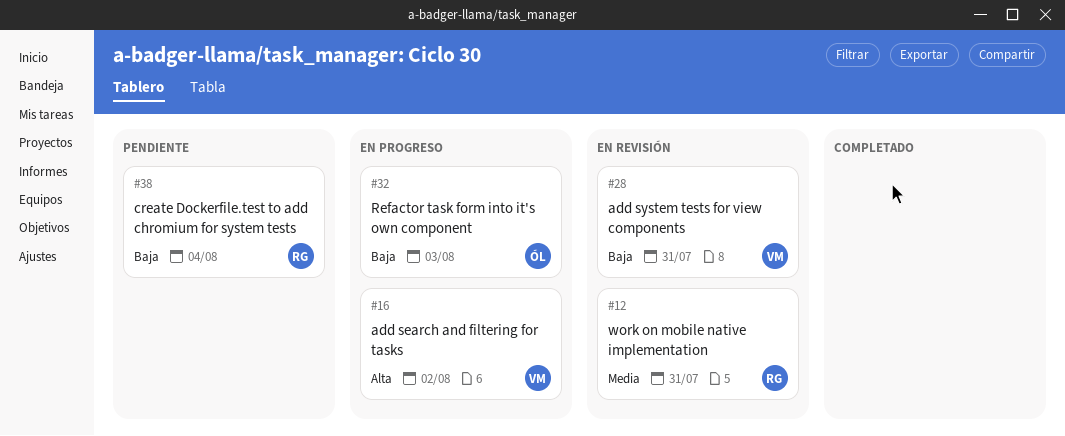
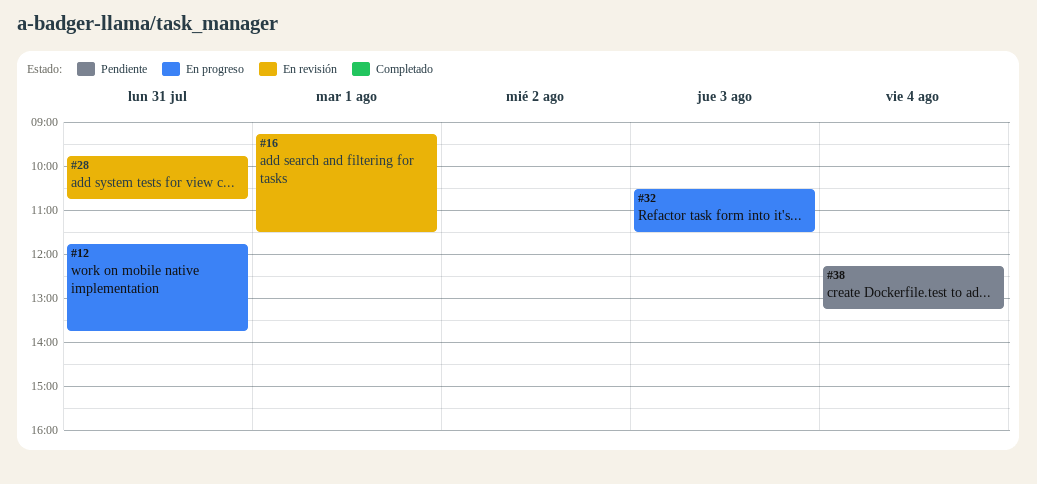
#12, status: En revisión -> En progreso
#16, status: En progreso -> En revisión
#16, day: Aug 2 -> Aug 1

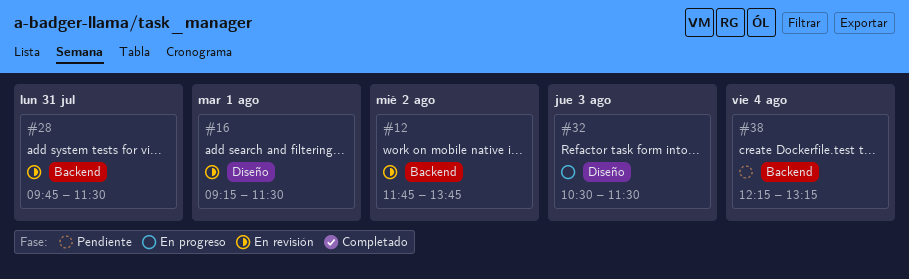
#12, status: En progreso -> En revisión
#12, day: Jul 31 -> Aug 2
#28, ends: 10:45 -> 11:30

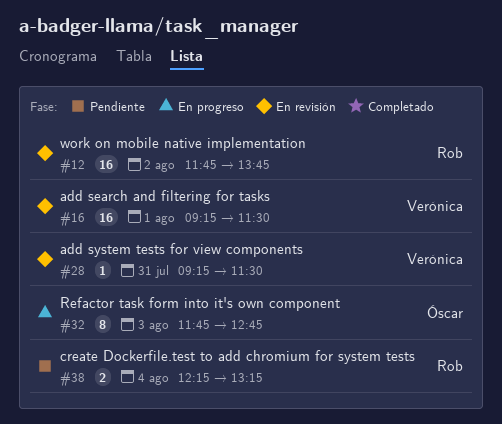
#28, begins: 09:45 -> 09:15
#32, begins: 10:30 -> 11:45
#32, ends: 11:30 -> 12:45

